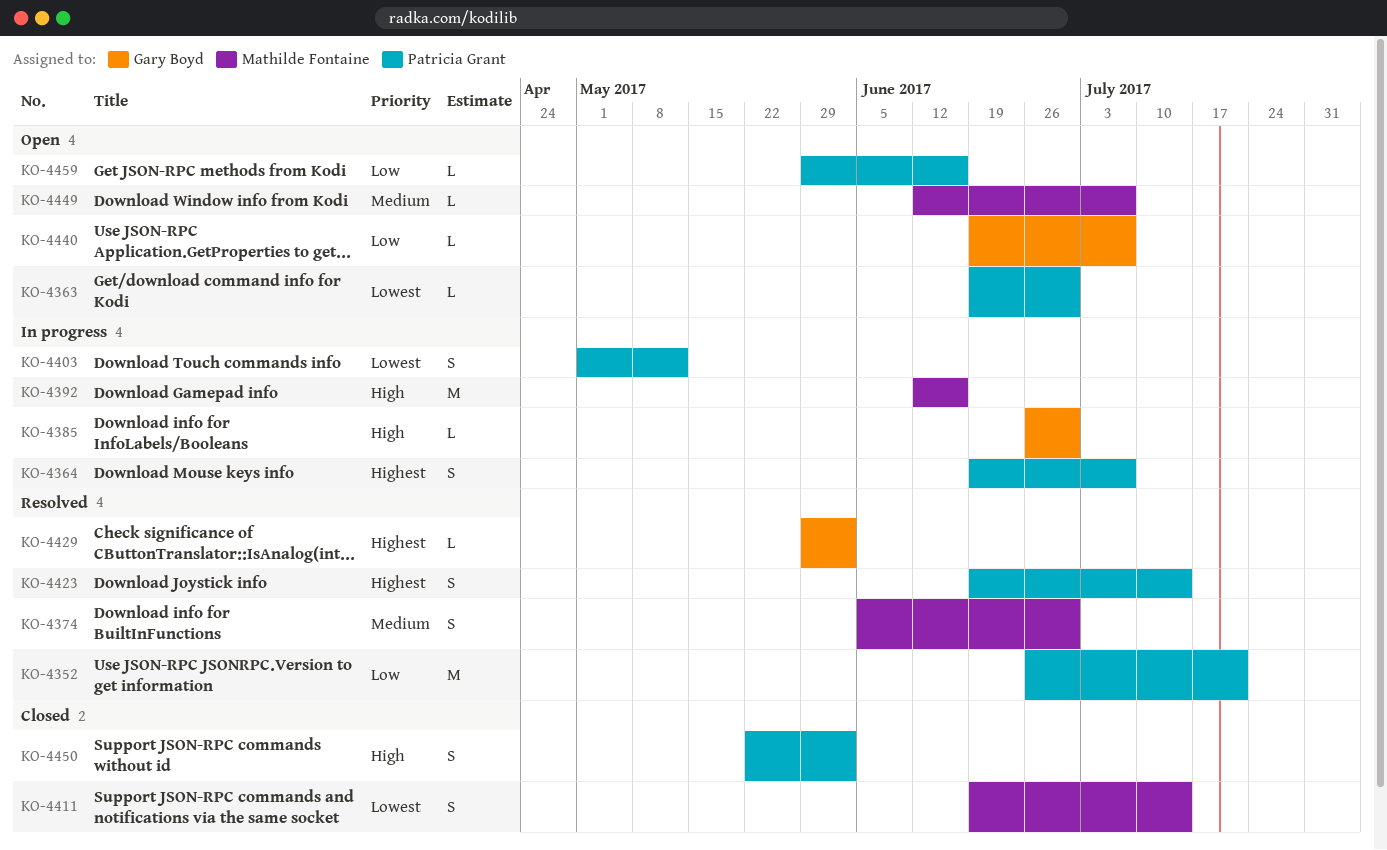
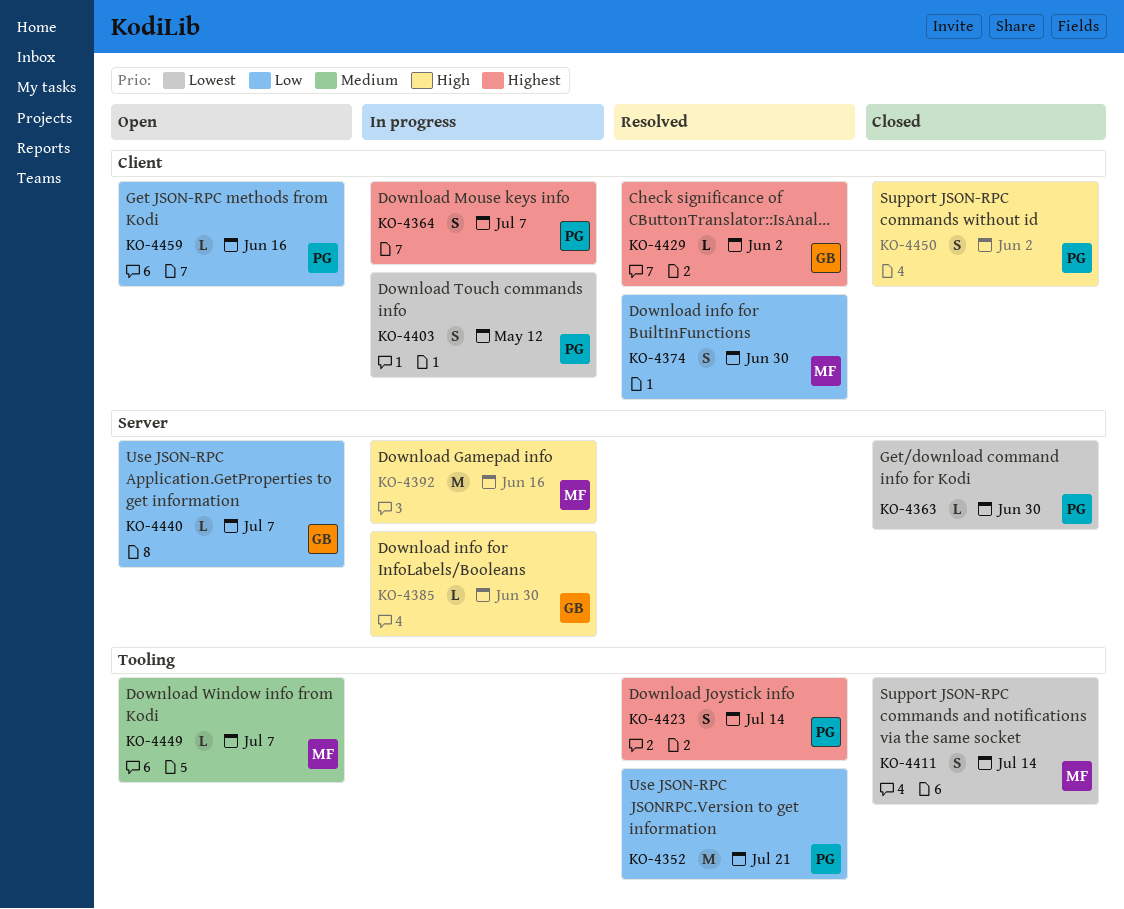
KO-4363, status: Open -> Closed
KO-4374, priority: Medium -> Low

